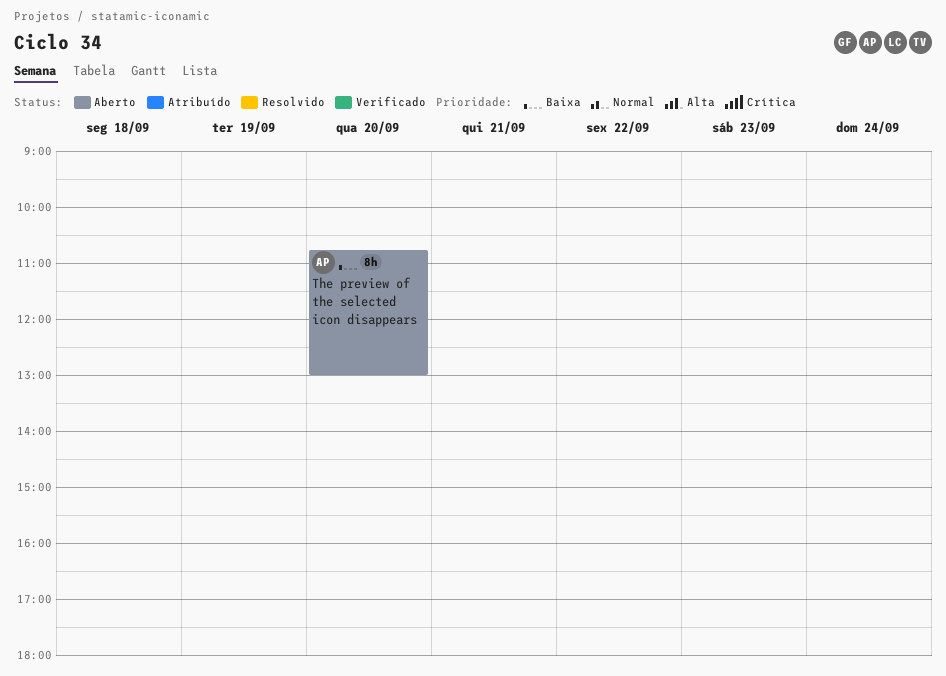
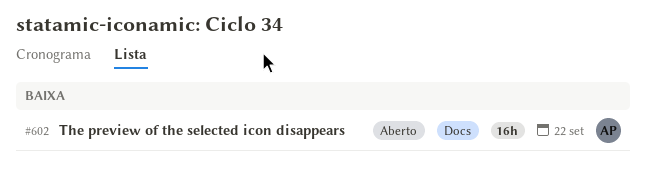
The preview of the selected icon disappears, estimate: 8h -> 16h
The preview of the selected icon disappears, day: Sep 20 -> Sep 22

